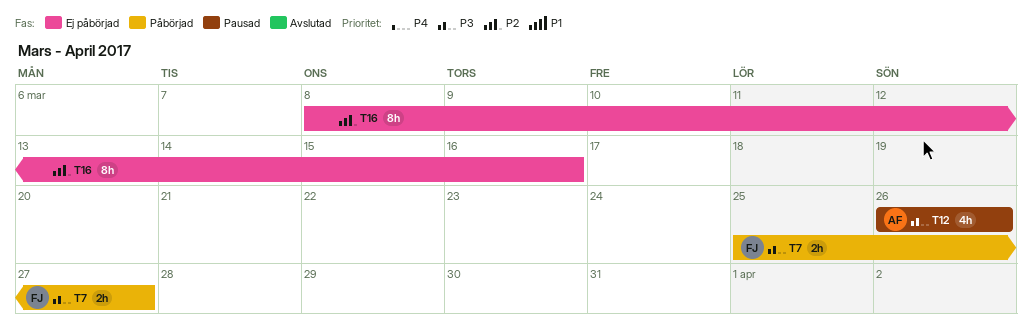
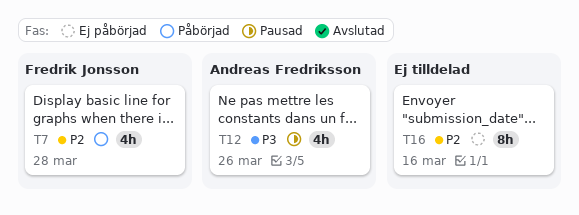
T7, priority: P3 -> P2
T7, estimate: 2h -> 4h
T7, due: Mar 27 -> Mar 28

